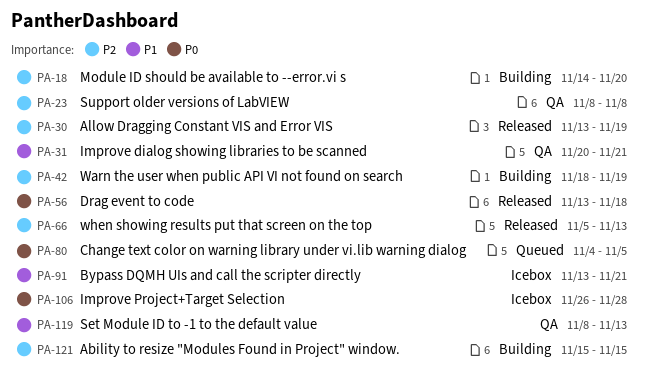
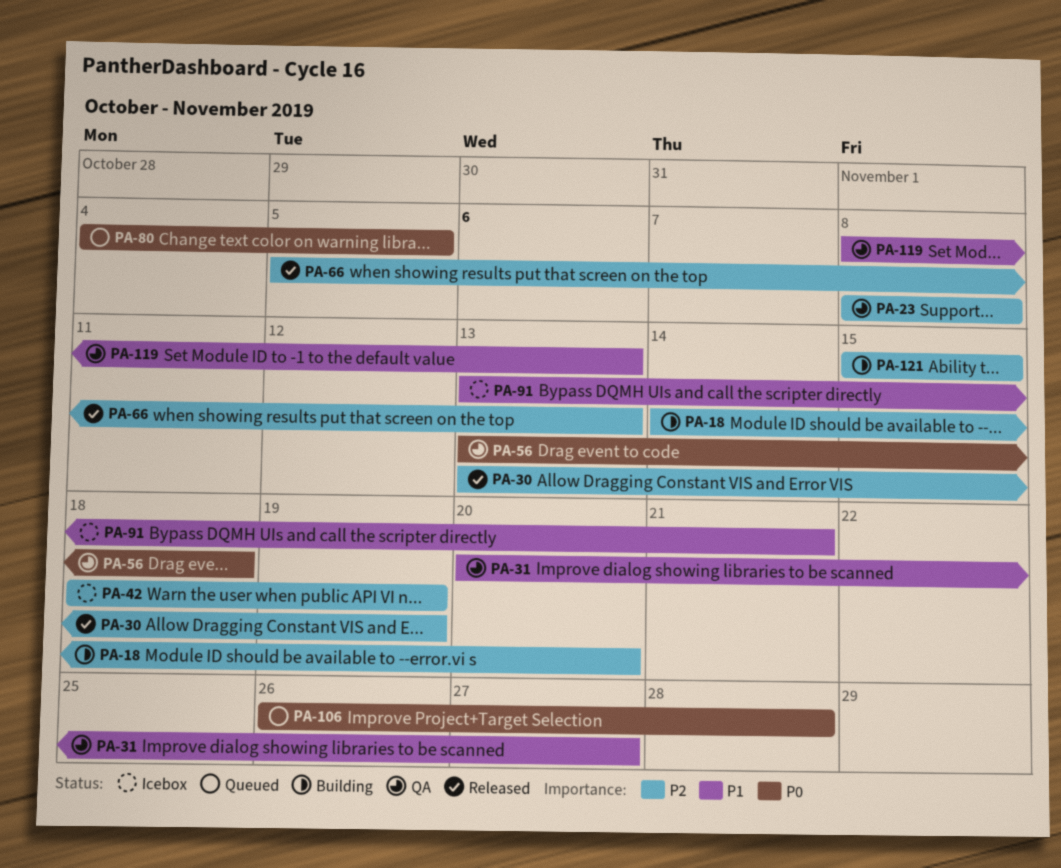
PA-31, due: Nov 21 -> Nov 27
PA-42, status: Building -> Icebox
PA-56, status: Released -> QA
PA-106, status: Icebox -> Queued

